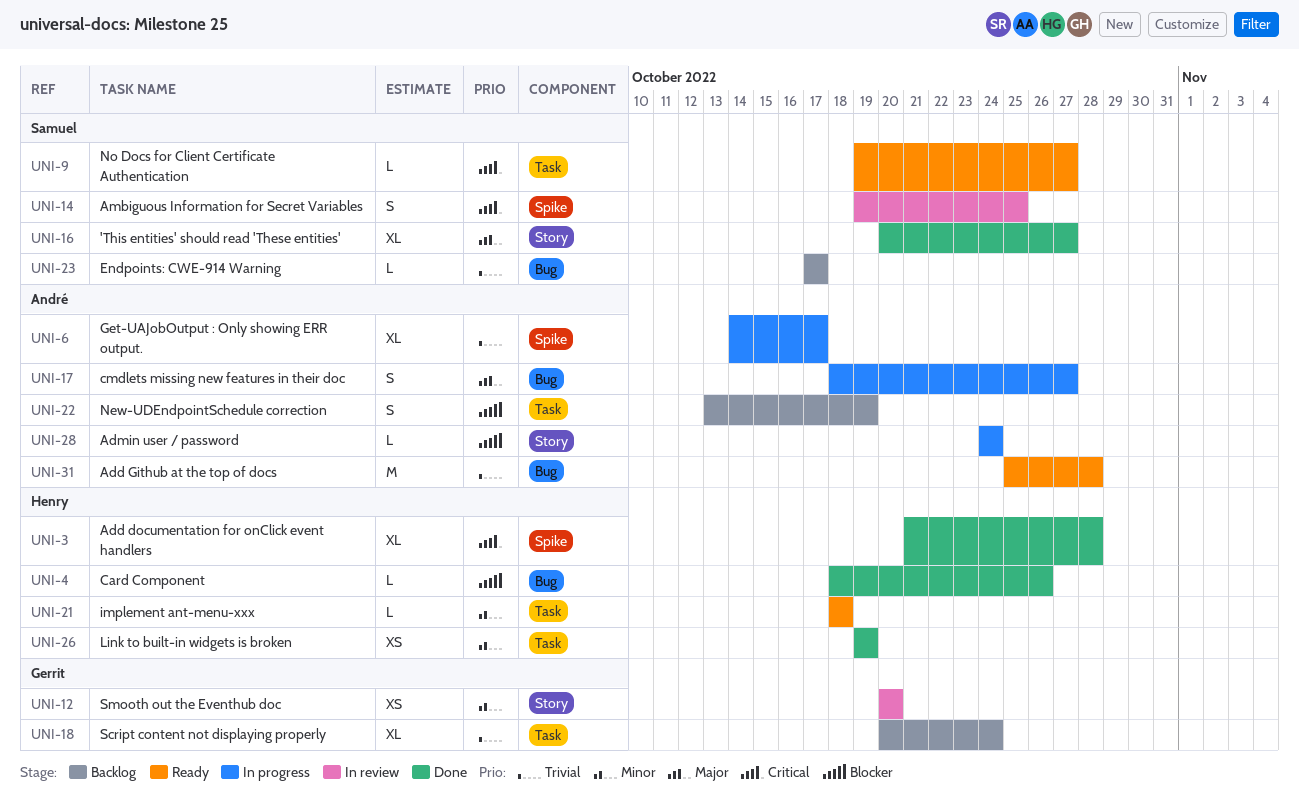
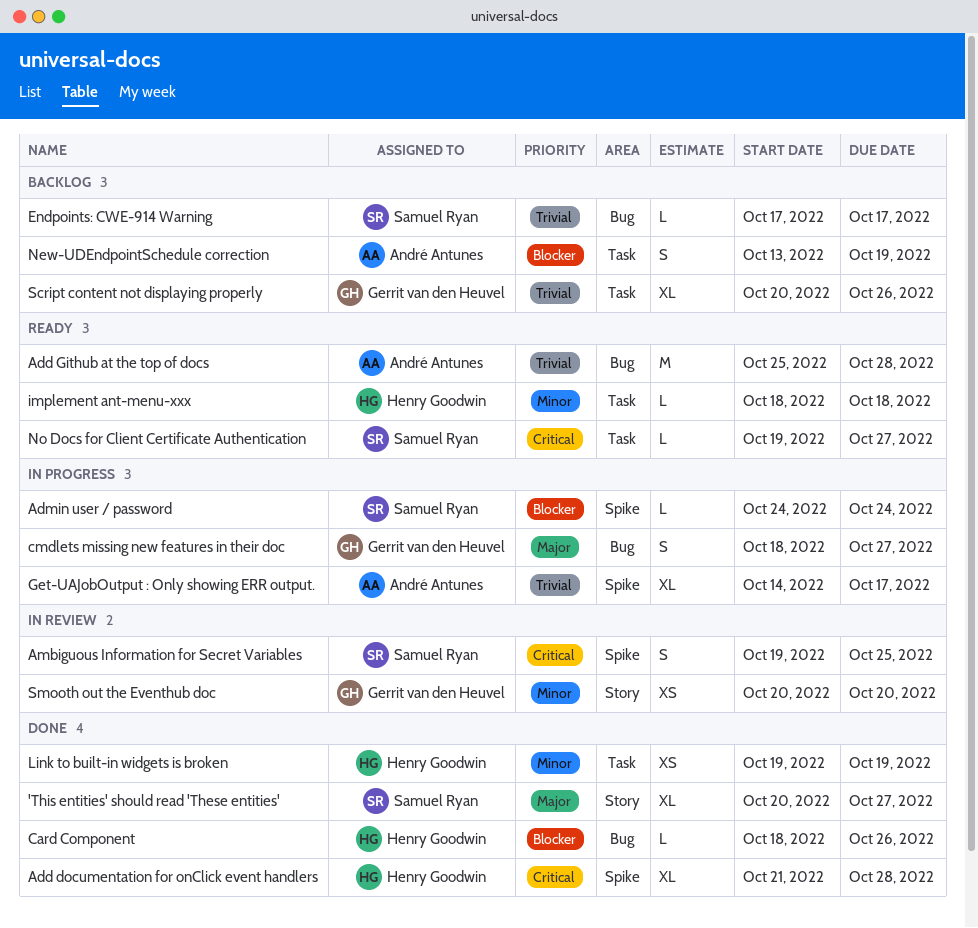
Admin user / password, owner: André Antunes -> Samuel Ryan
Admin user / password, label: Story -> Spike
cmdlets missing new features in their doc, owner: André Antunes -> Gerrit van den Heuvel
Script content not displaying properly, due: Oct 24 -> Oct 26

